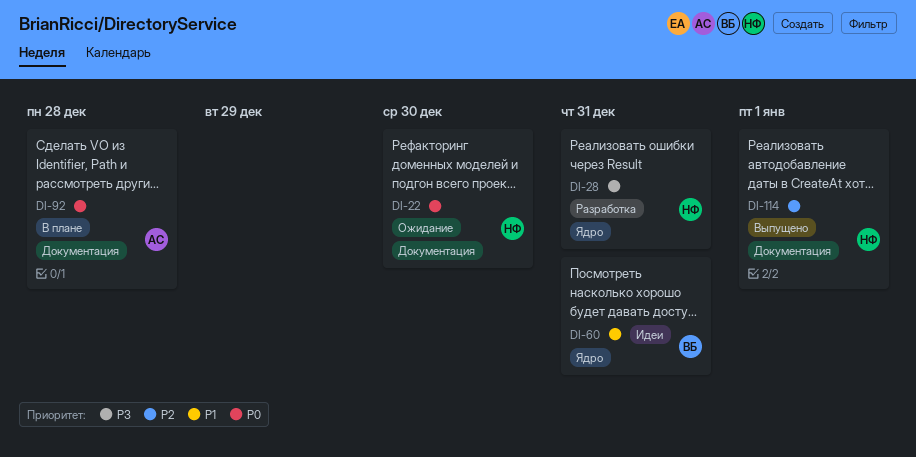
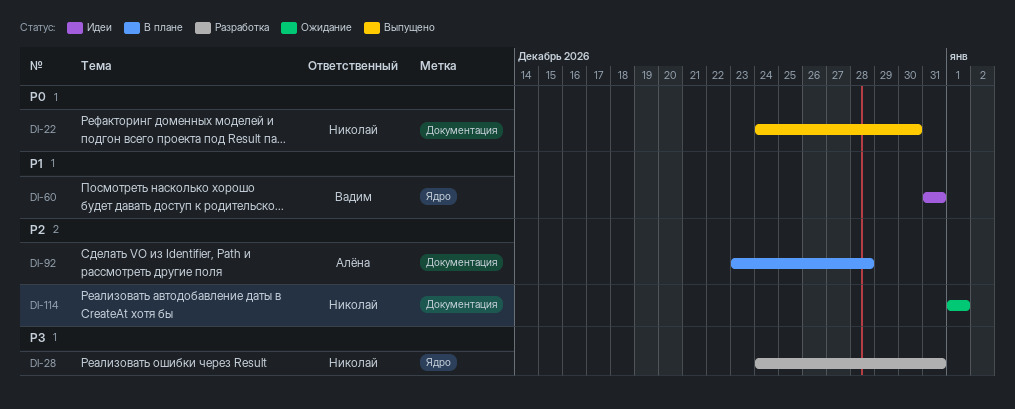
DI-22, status: Ожидание -> Выпущено
DI-92, priority: P0 -> P2
DI-114, status: Выпущено -> Ожидание

